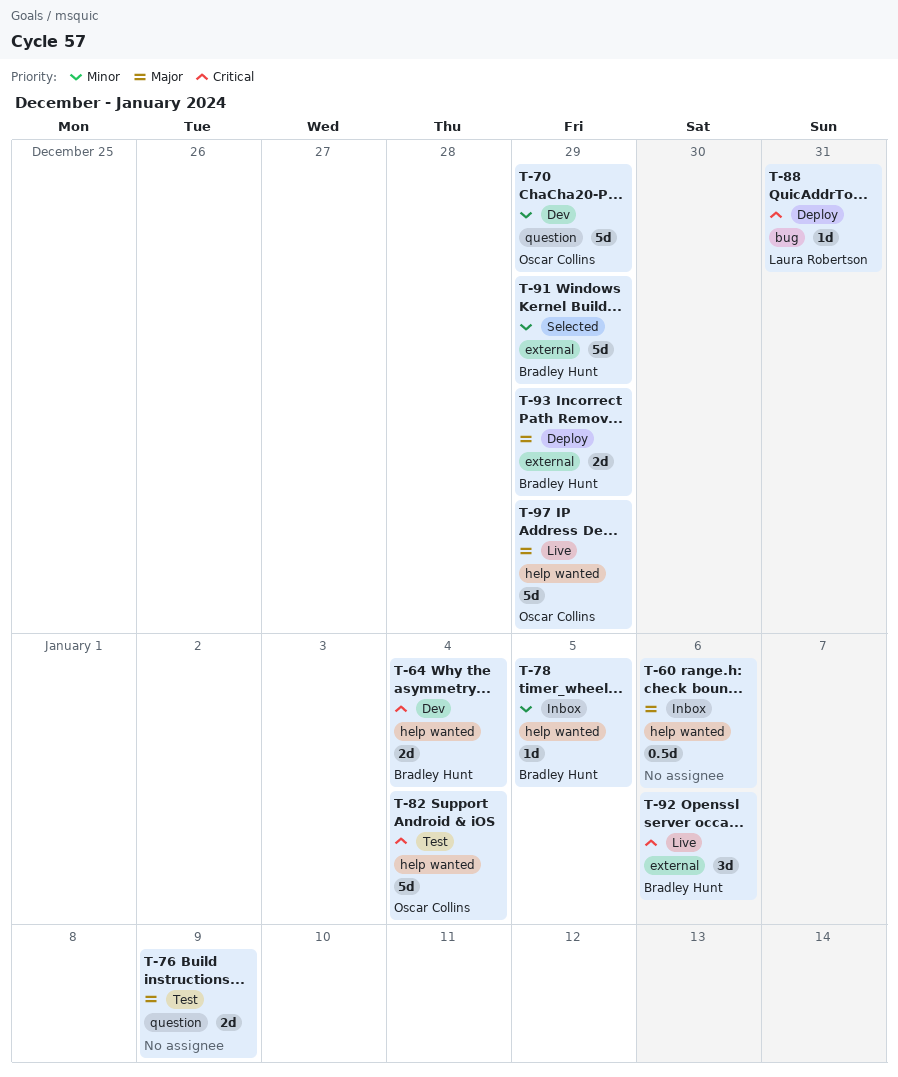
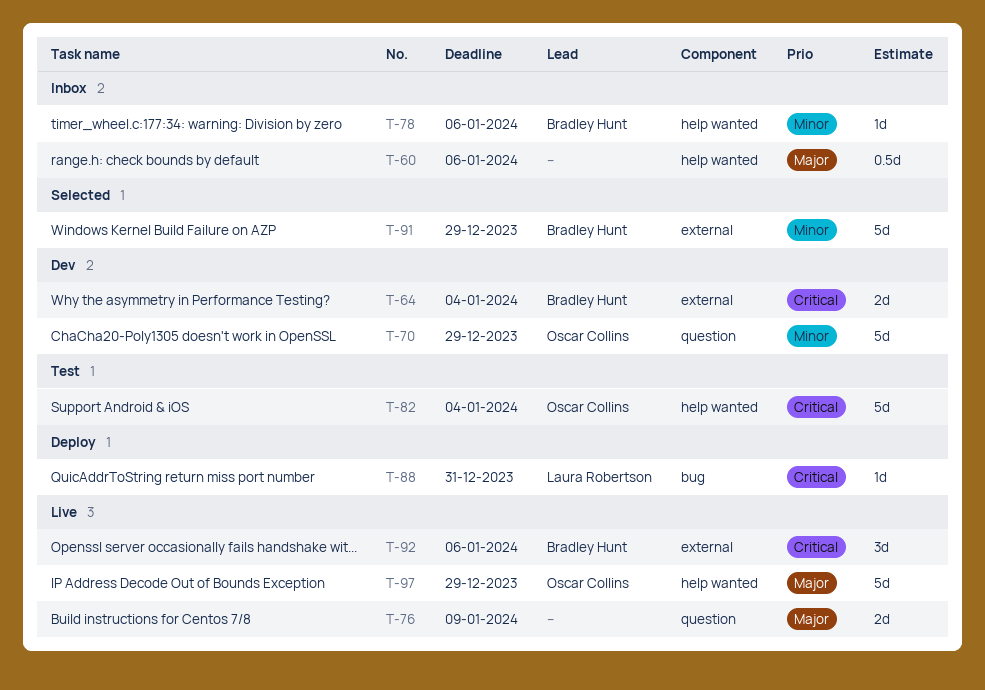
T-64, label: help wanted -> external
T-76, status: Test -> Live
T-78, due: Jan 5 -> Jan 6
T-93: present -> none

